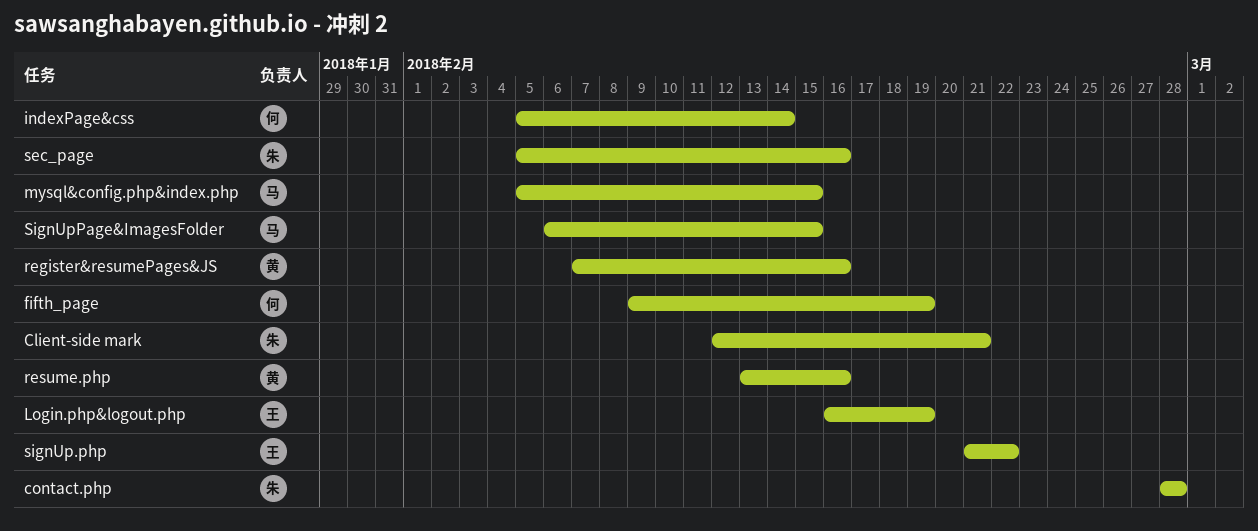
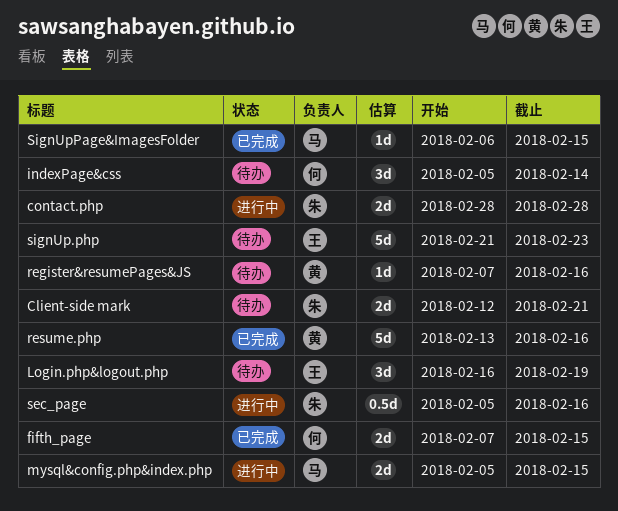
fifth_page, start: Feb 9 -> Feb 7
fifth_page, due: Feb 19 -> Feb 15
signUp.php, due: Feb 22 -> Feb 23

